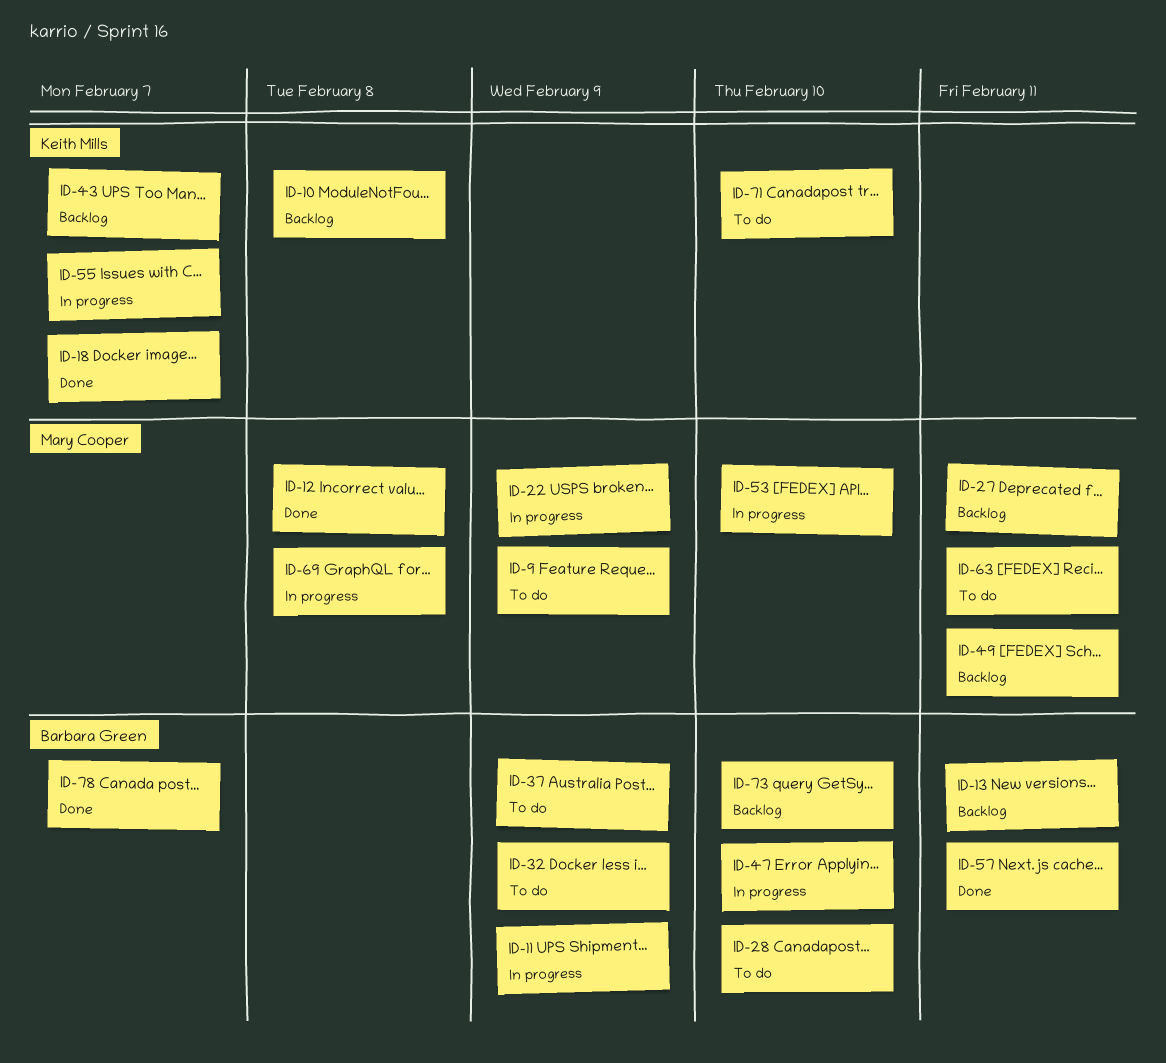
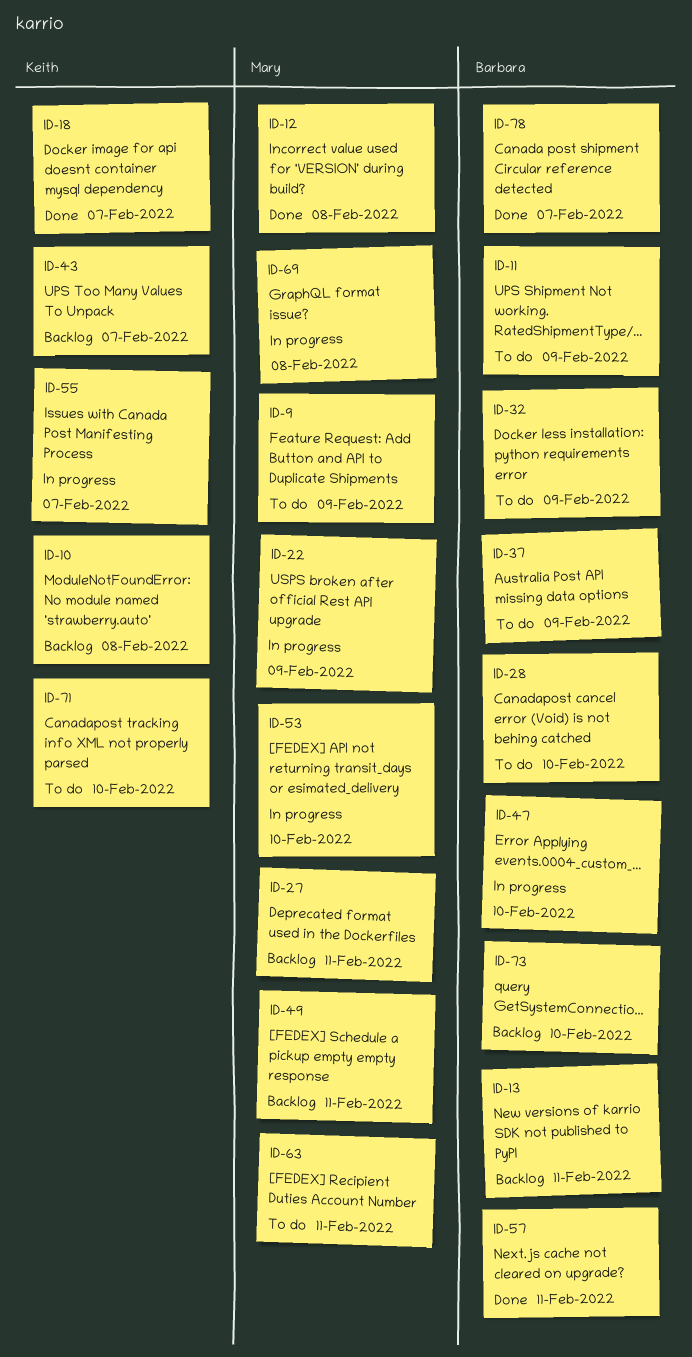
ID-11, status: In progress -> To do

